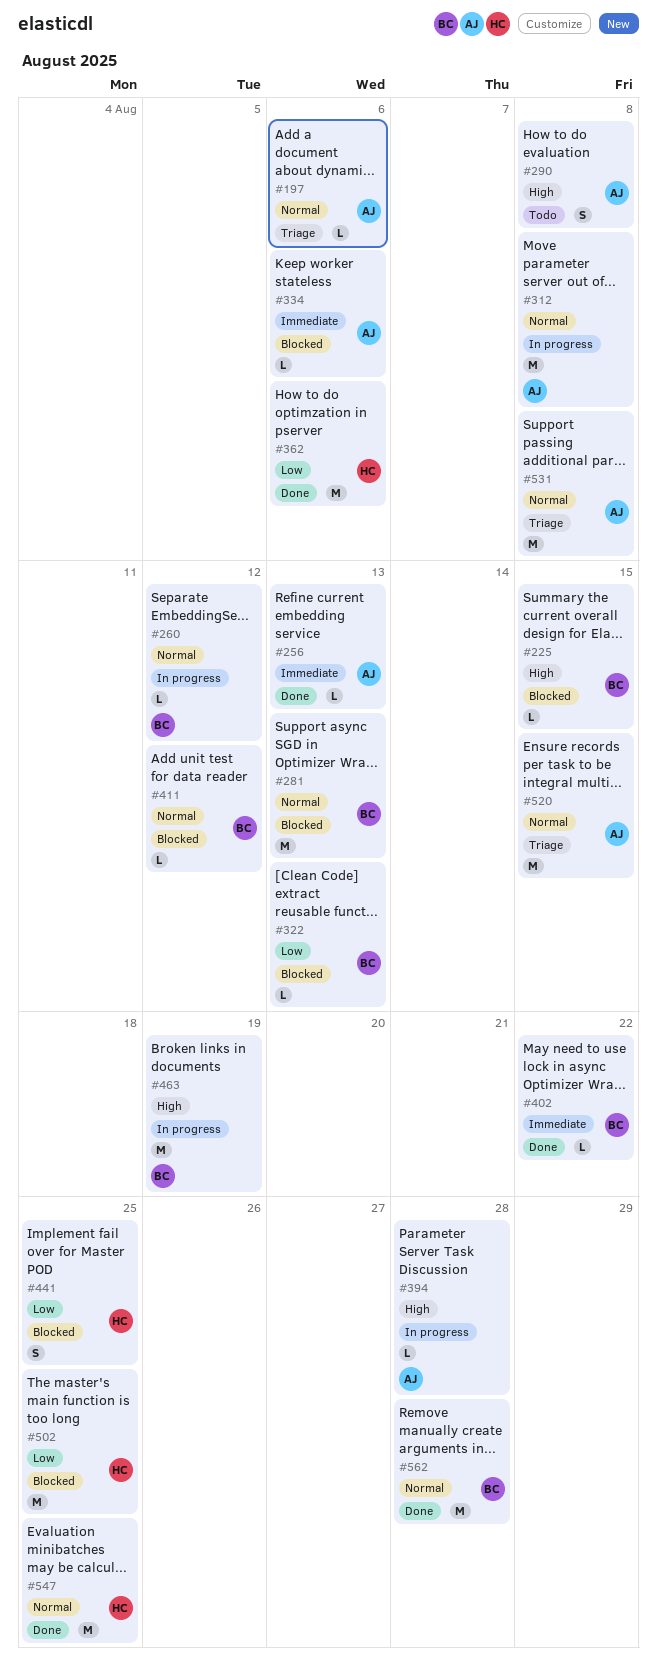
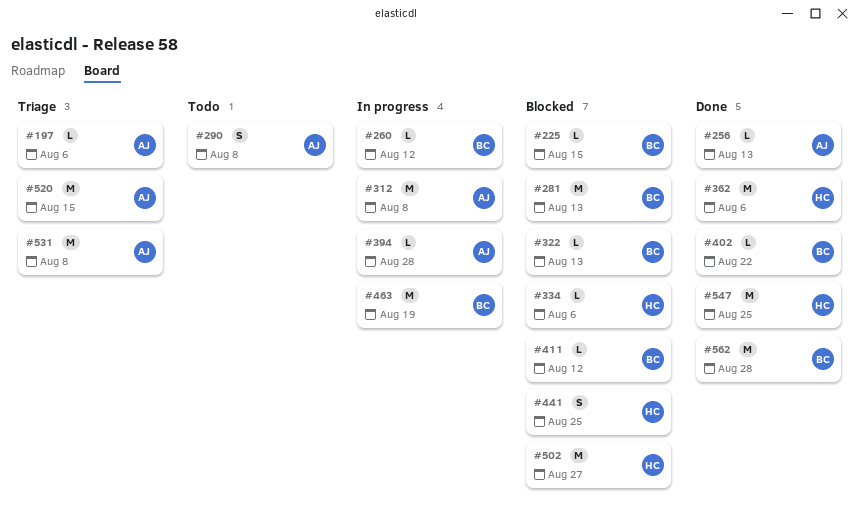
#334, owner: AJ -> HC
#502, due: Aug 25 -> Aug 27

